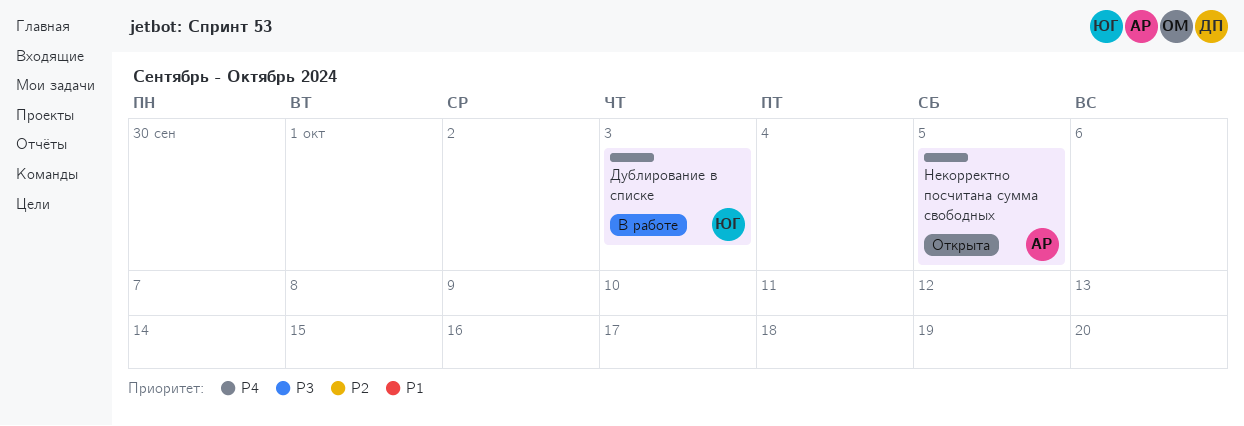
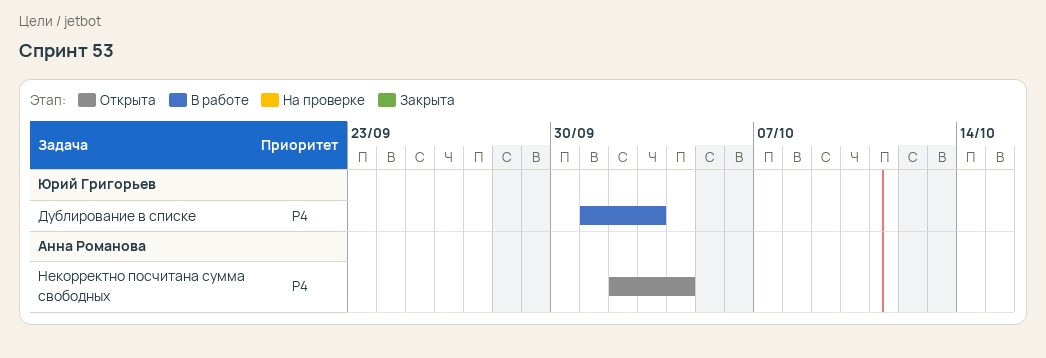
Некорректно посчитана сумма свободных, due: Oct 5 -> Oct 4

